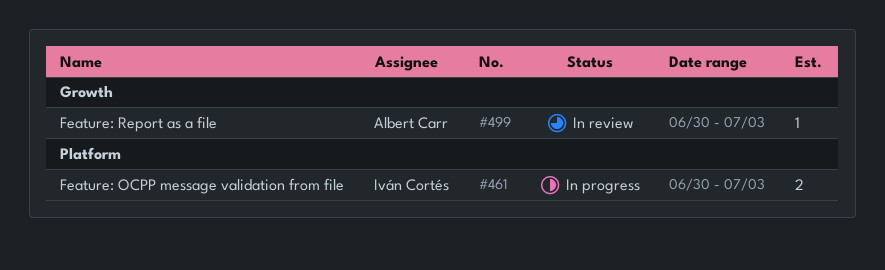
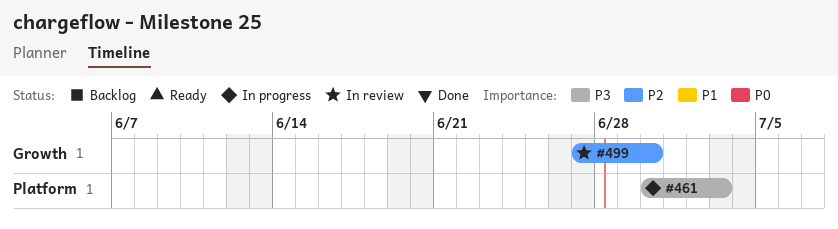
#499, start: Jun 30 -> Jun 27
#499, due: Jul 3 -> Jun 30

